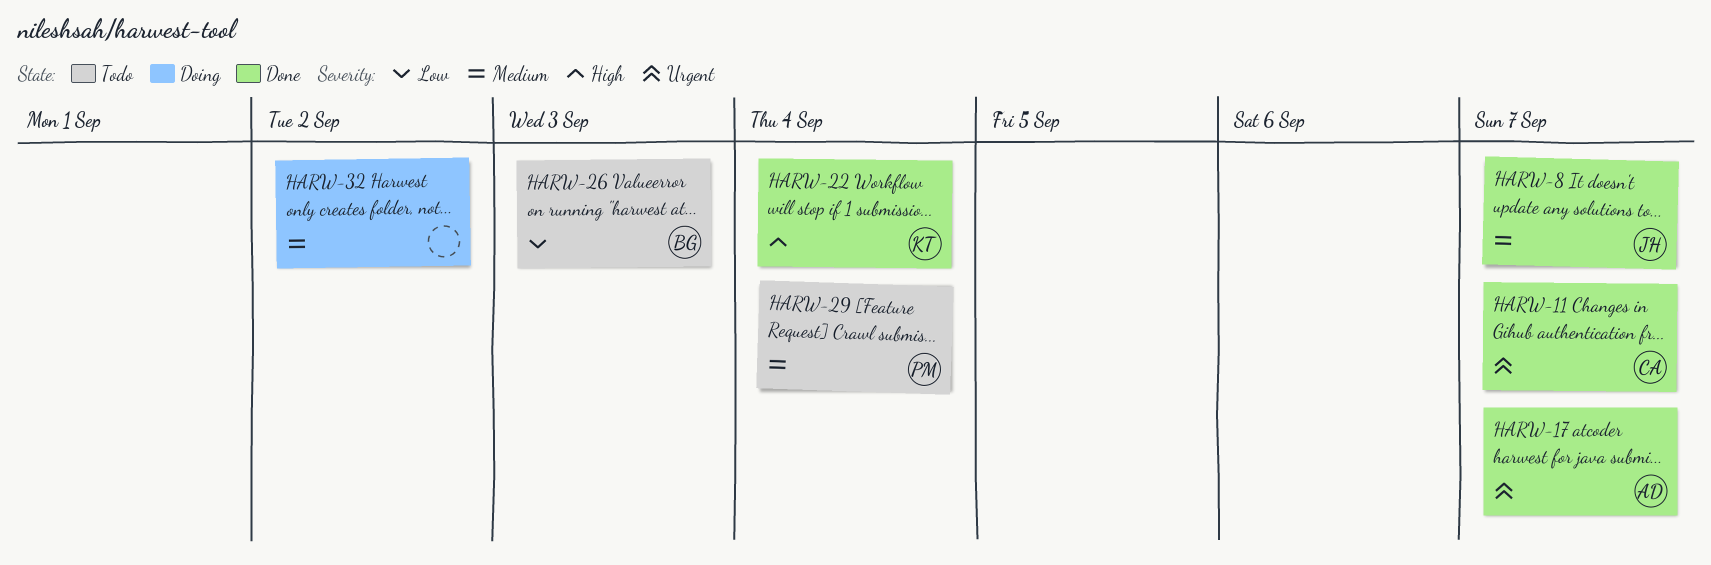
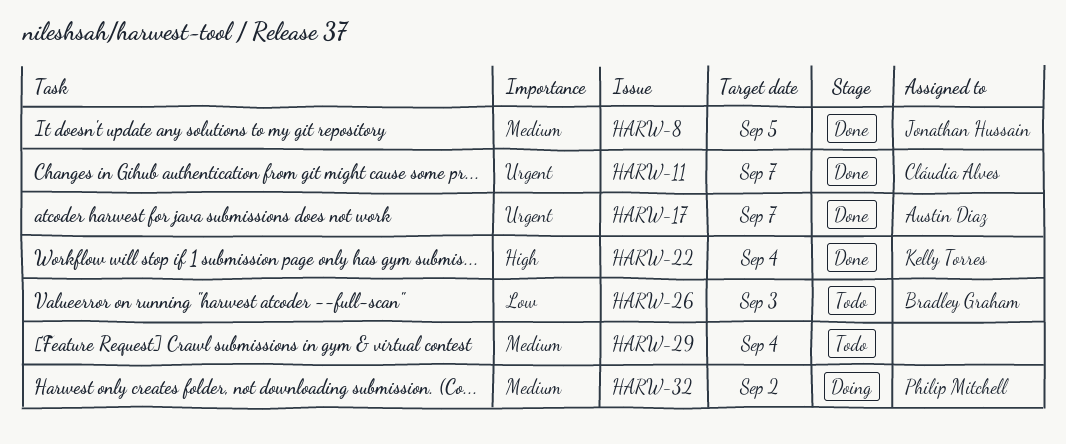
HARW-8, due: Sep 7 -> Sep 5
HARW-29, owner: Philip Mitchell -> none
HARW-32, owner: none -> Philip Mitchell

